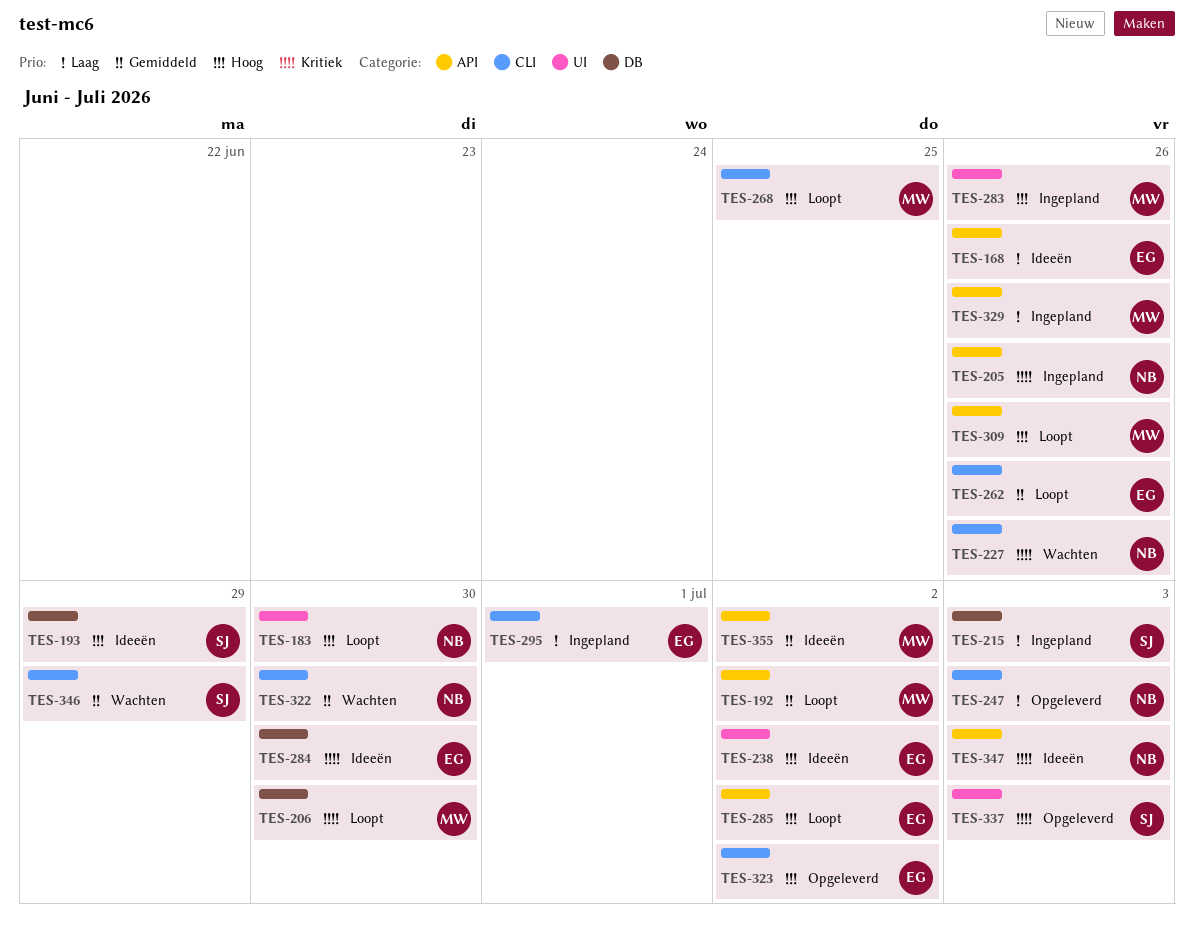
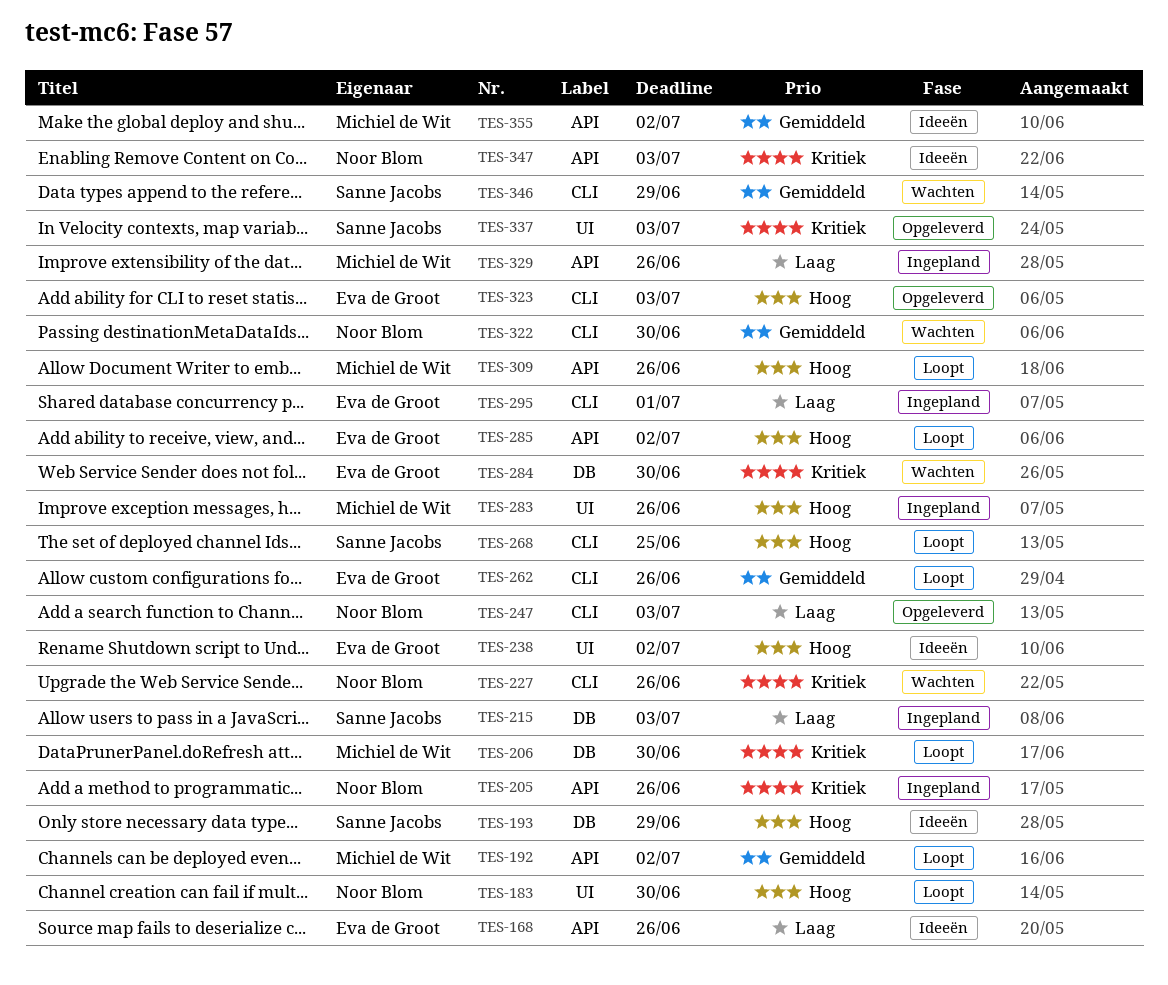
TES-268, owner: Michiel de Wit -> Sanne Jacobs
TES-284, status: Ideeën -> Wachten
TES-323, due: Jul 2 -> Jul 3

